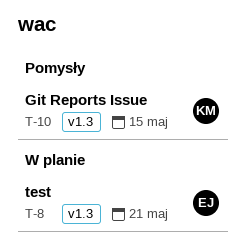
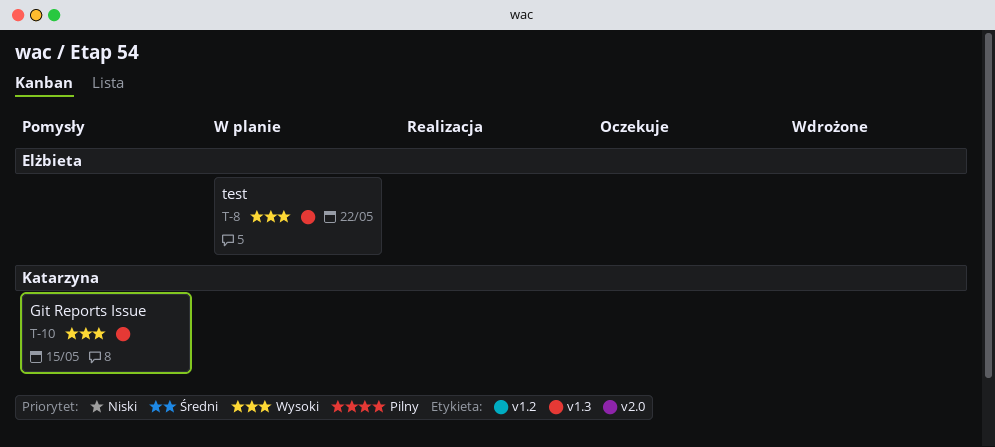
T-8, due: May 21 -> May 22

